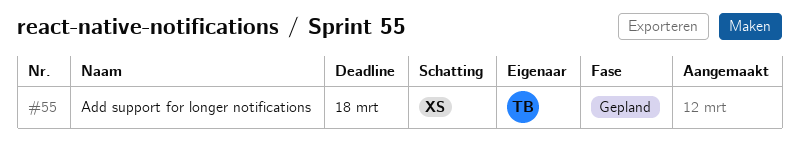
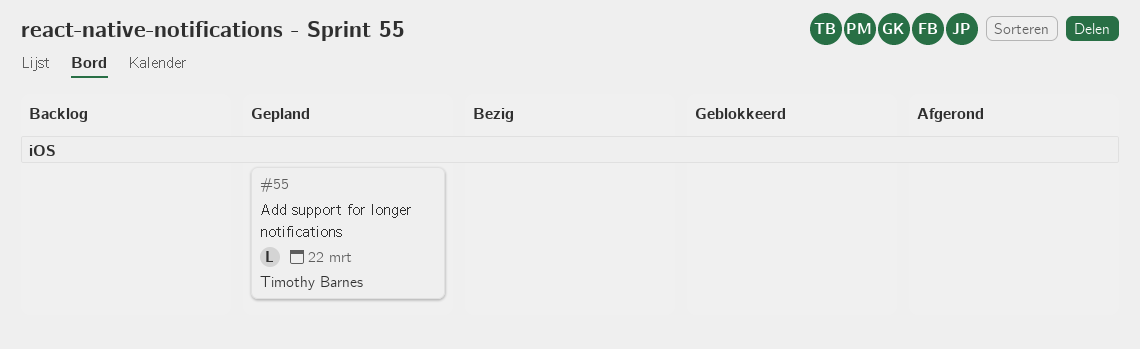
#55, estimate: XS -> L
#55, due: Mar 18 -> Mar 22

